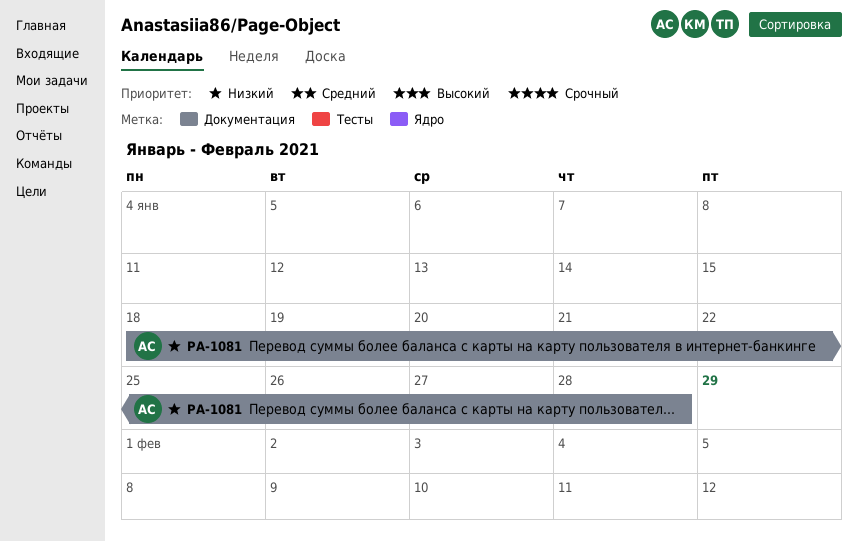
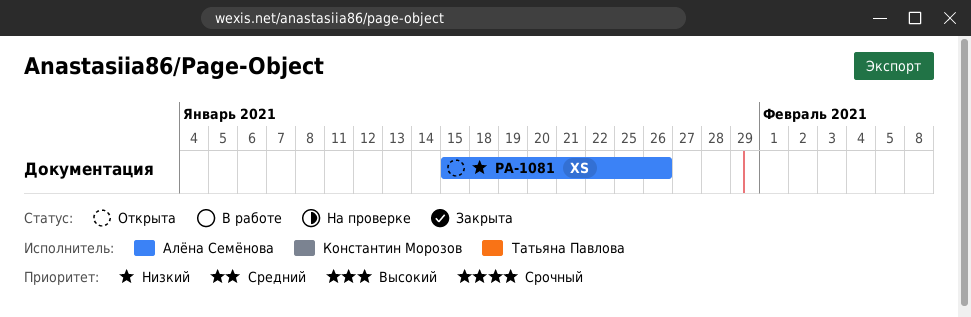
PA-1081, start: Jan 18 -> Jan 15
PA-1081, due: Jan 28 -> Jan 26

